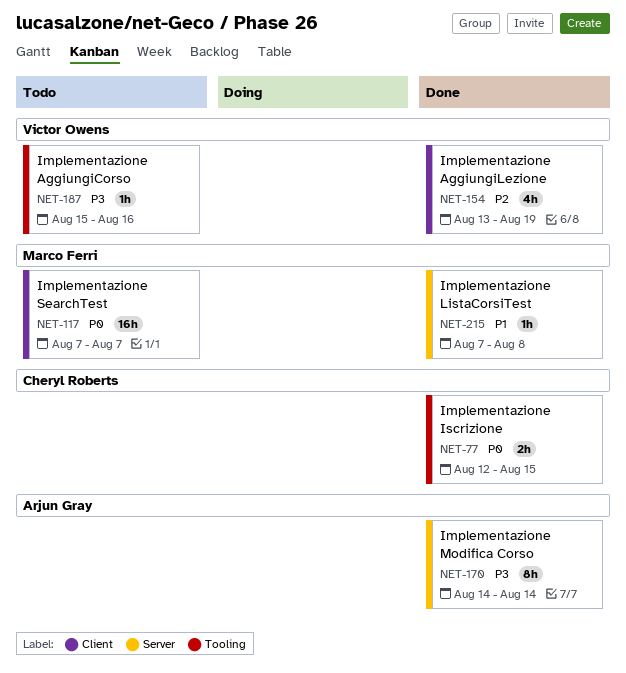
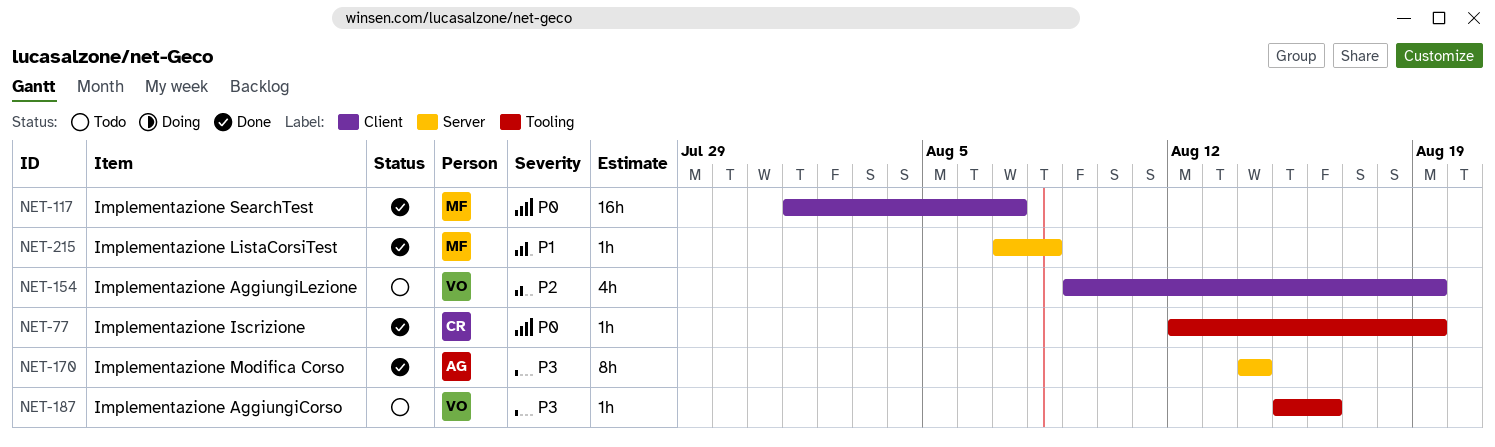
NET-77, estimate: 2h -> 1h
NET-77, due: Aug 15 -> Aug 19
NET-117, status: Todo -> Done
NET-117, start: Aug 7 -> Aug 1
NET-154, status: Done -> Todo
NET-154, start: Aug 13 -> Aug 9

